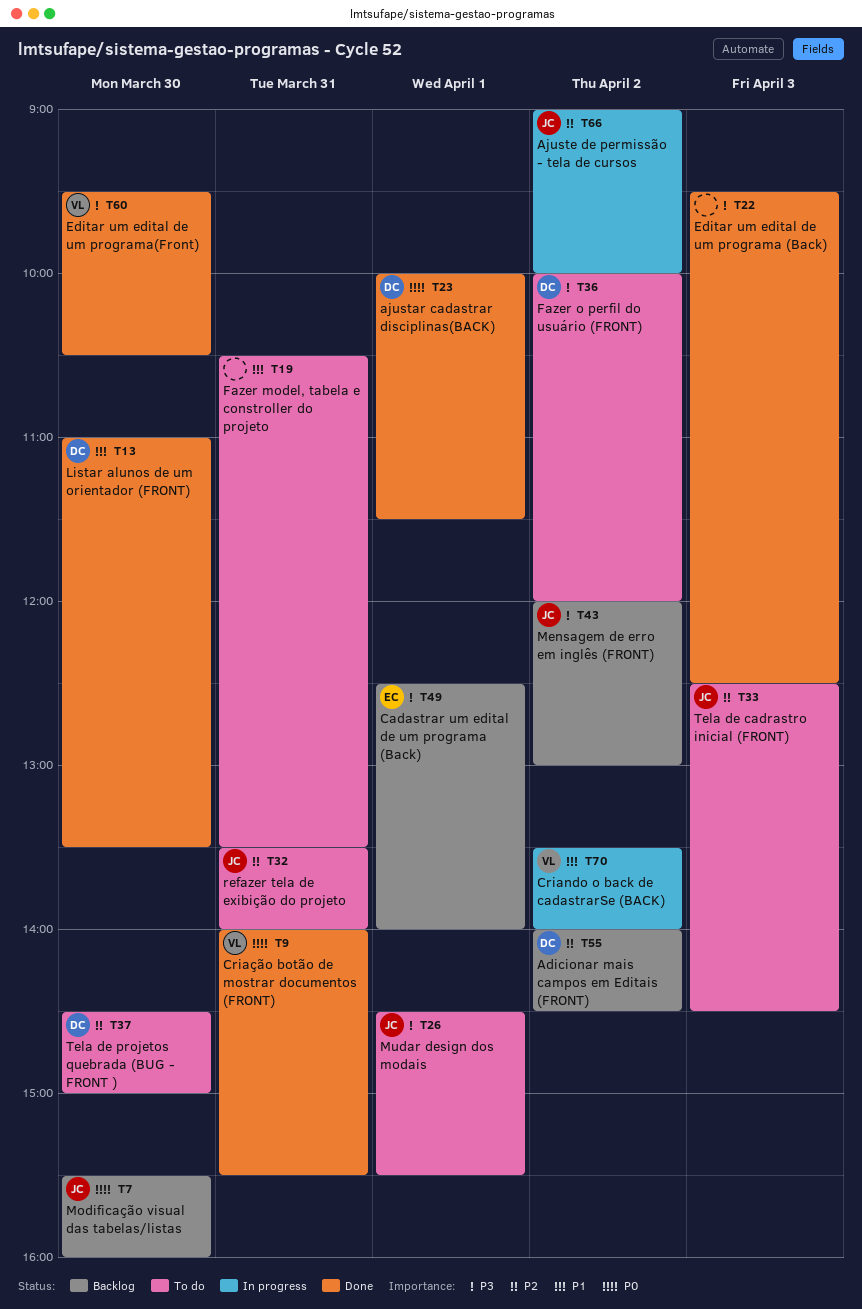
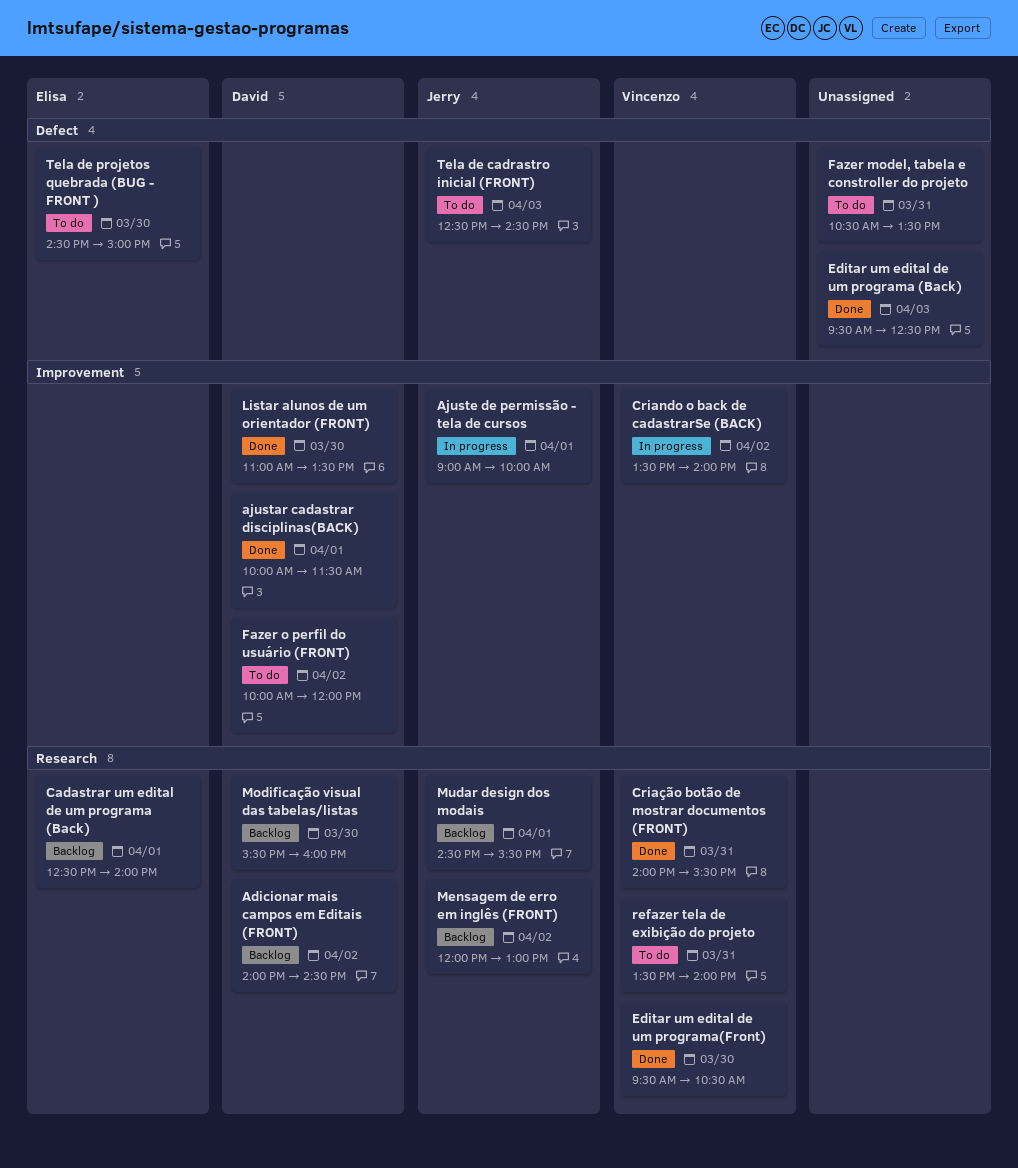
Ajuste de permissão - tela de cursos, day: Apr 2 -> Apr 1
Modificação visual das tabelas/listas, owner: Jerry -> David
Mudar design dos modais, status: To do -> Backlog
refazer tela de exibição do projeto, owner: Jerry -> Vincenzo
Tela de projetos quebrada (BUG - FRONT ), owner: David -> Elisa

